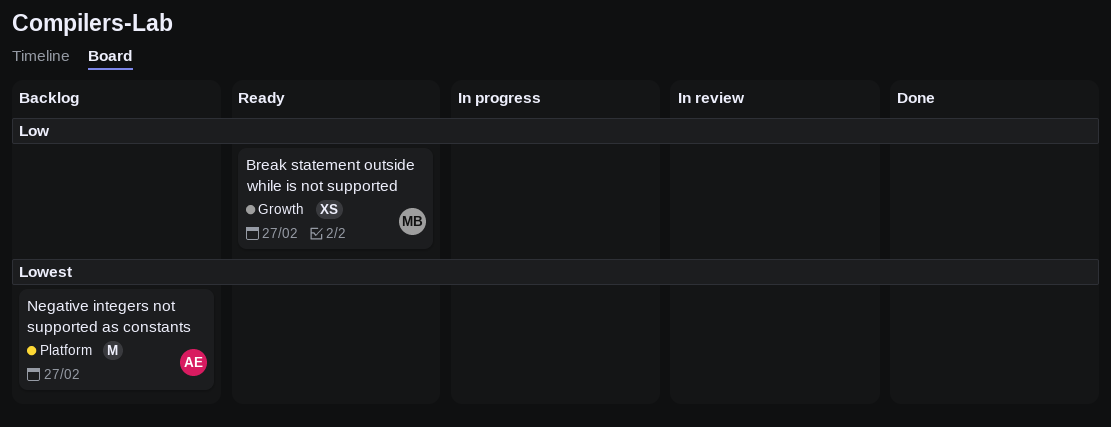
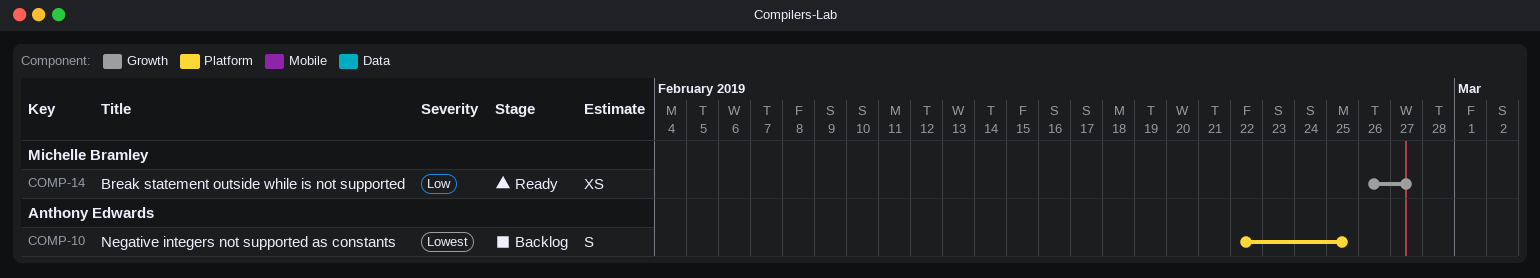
Negative integers not supported as constants, estimate: M -> S
Negative integers not supported as constants, due: Feb 27 -> Feb 25

